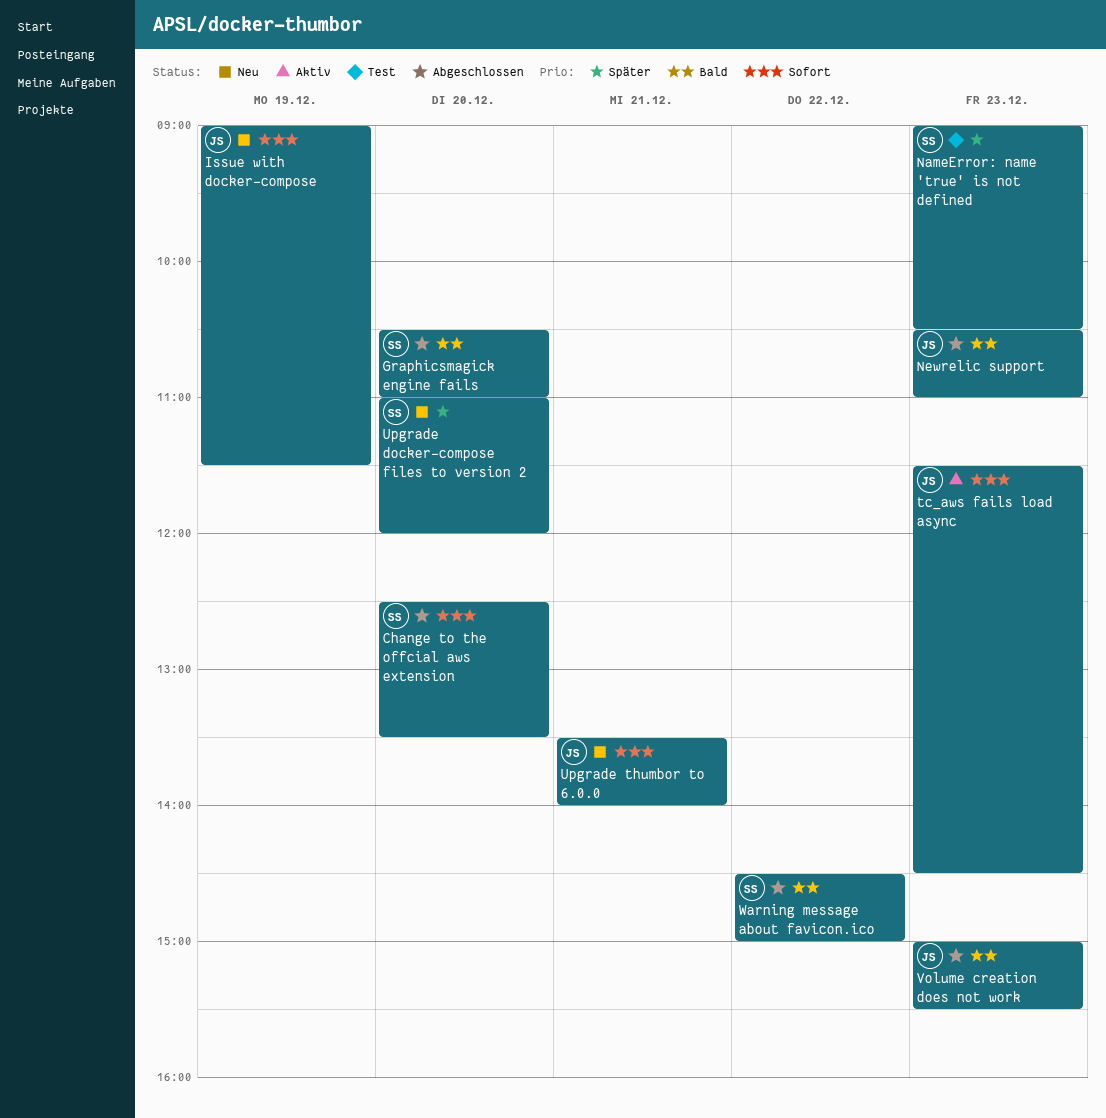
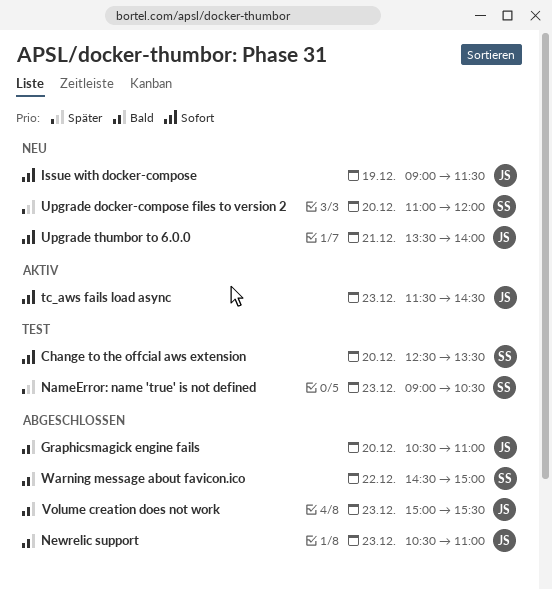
Change to the offcial aws extension, status: Abgeschlossen -> Test
Graphicsmagick engine fails, owner: SS -> JS

